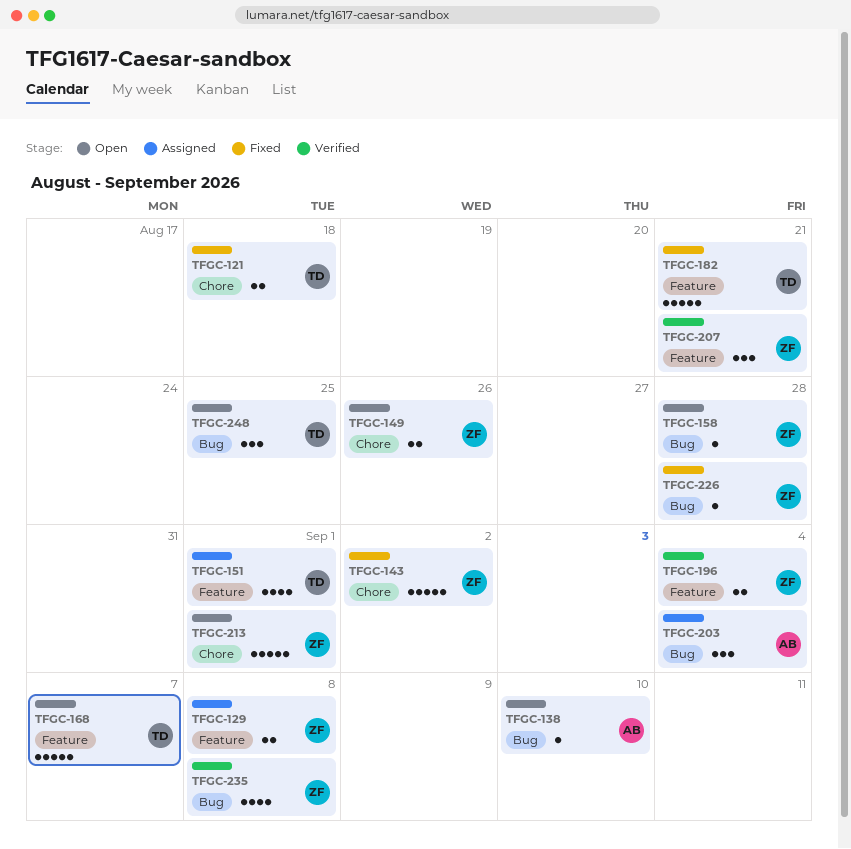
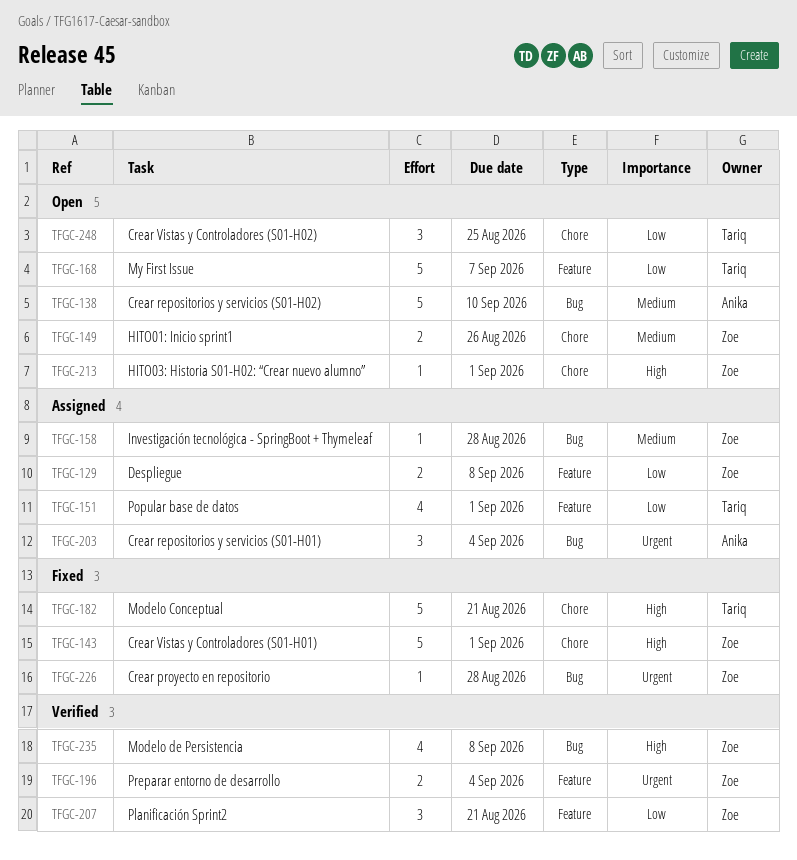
TFGC-121: present -> none
TFGC-138, estimate: 1 -> 5
TFGC-143, due: Sep 2 -> Sep 1
TFGC-158, status: Open -> Assigned
TFGC-182, label: Feature -> Chore
TFGC-213, estimate: 5 -> 1
TFGC-248, label: Bug -> Chore

